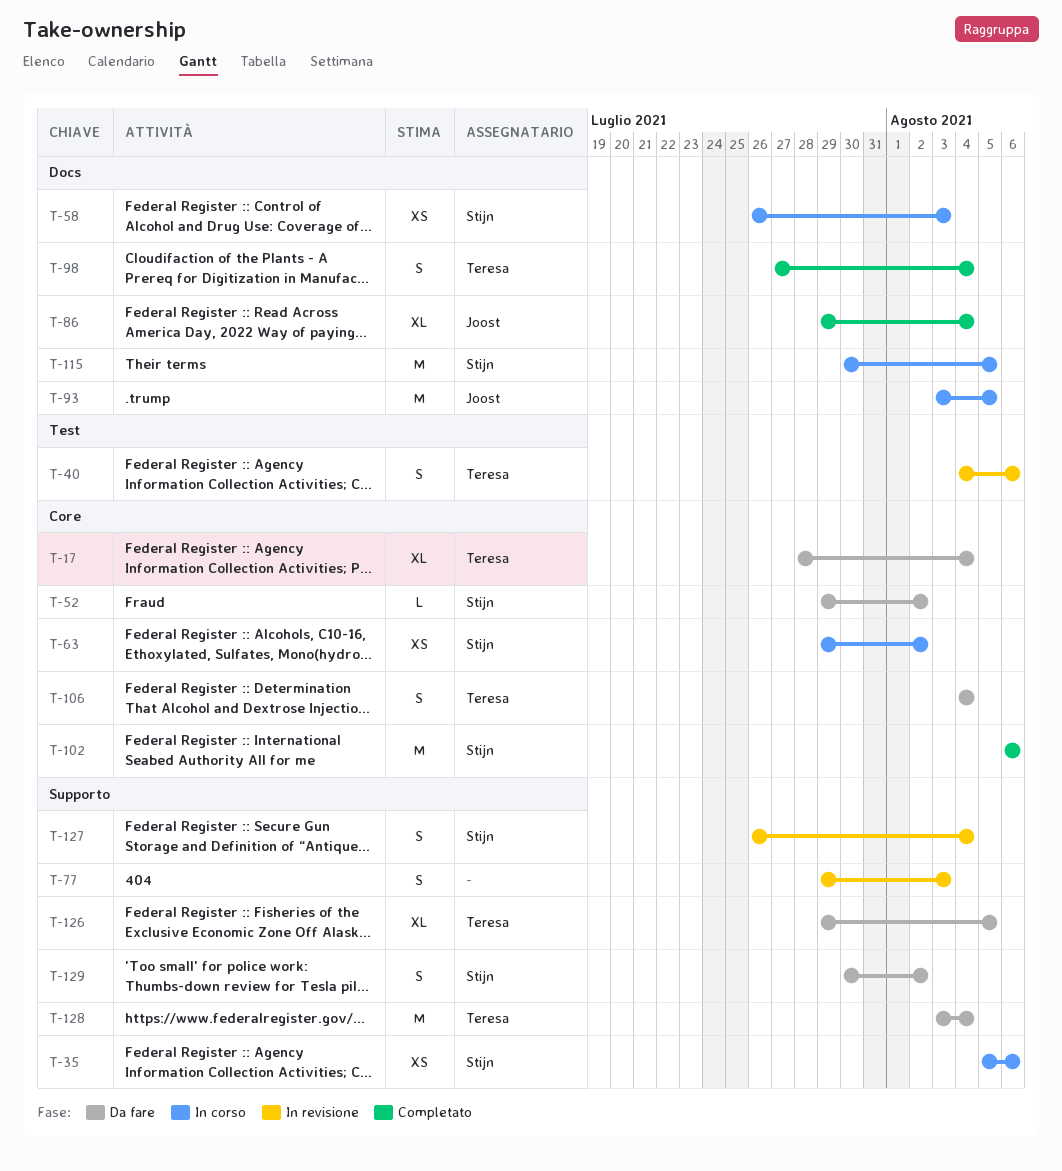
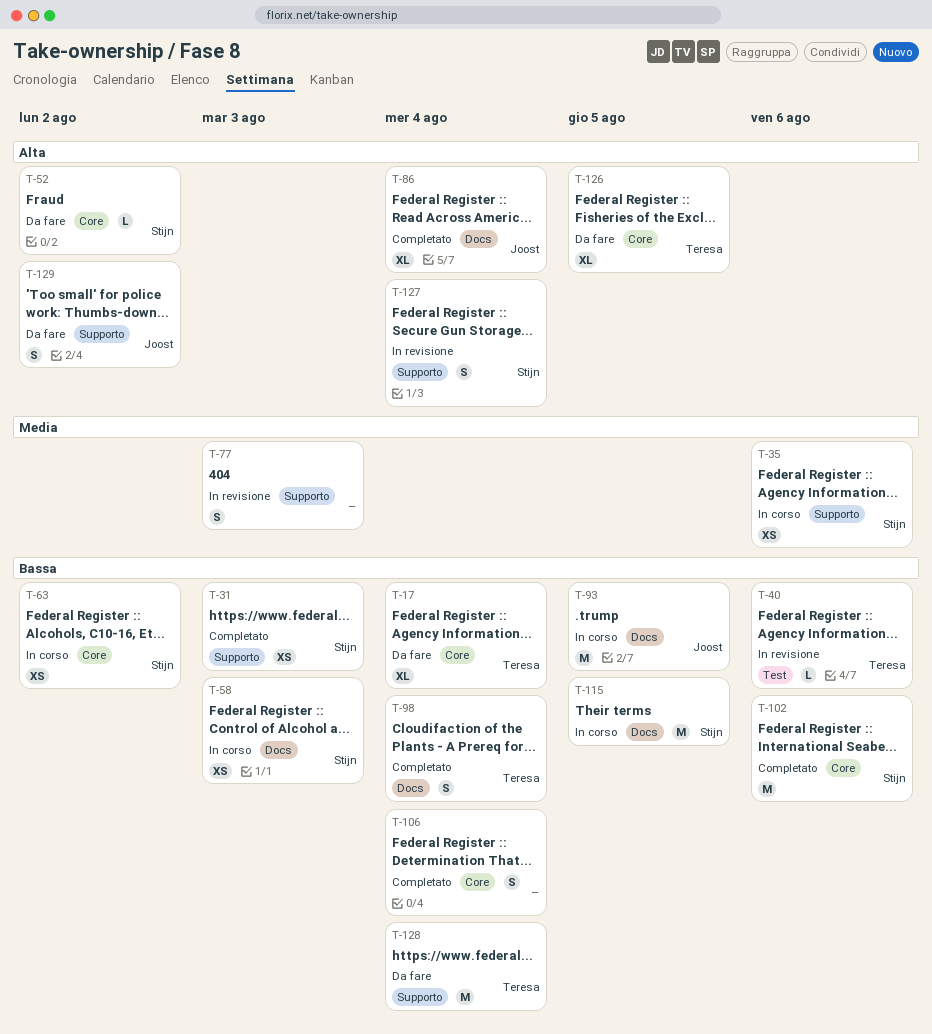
T-31: none -> present
T-40, estimate: S -> L
T-106, status: Da fare -> Completato
T-106, owner: Teresa -> none
T-126, label: Supporto -> Core
T-129, owner: Stijn -> Joost

